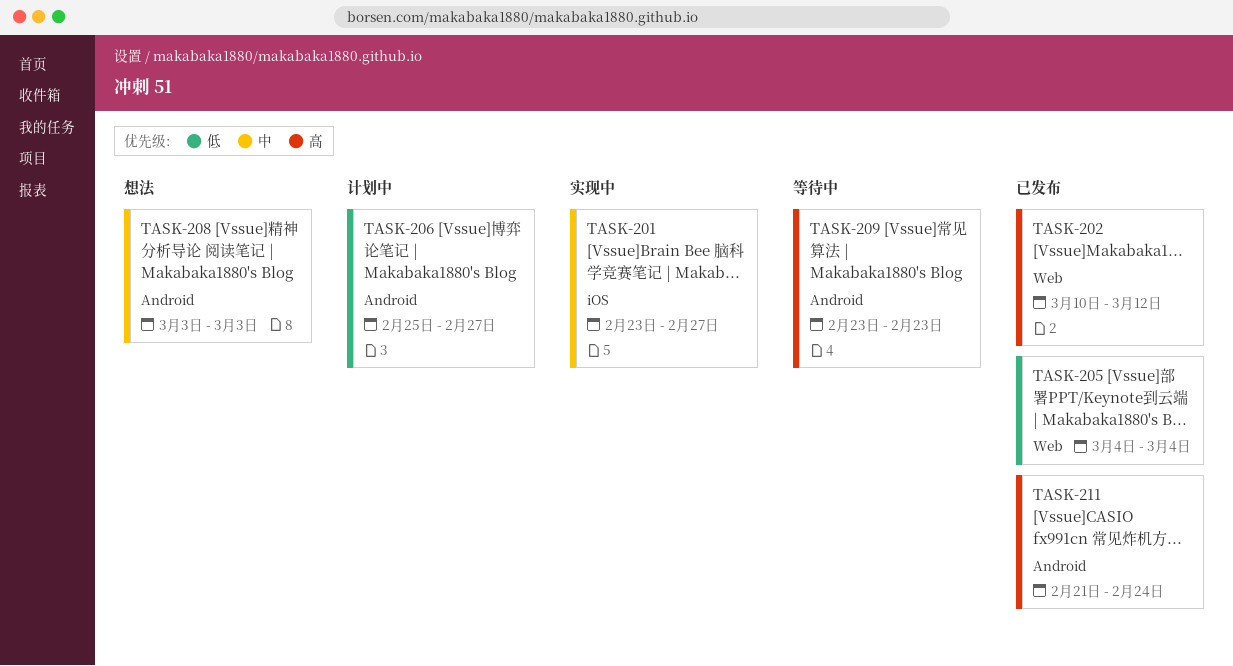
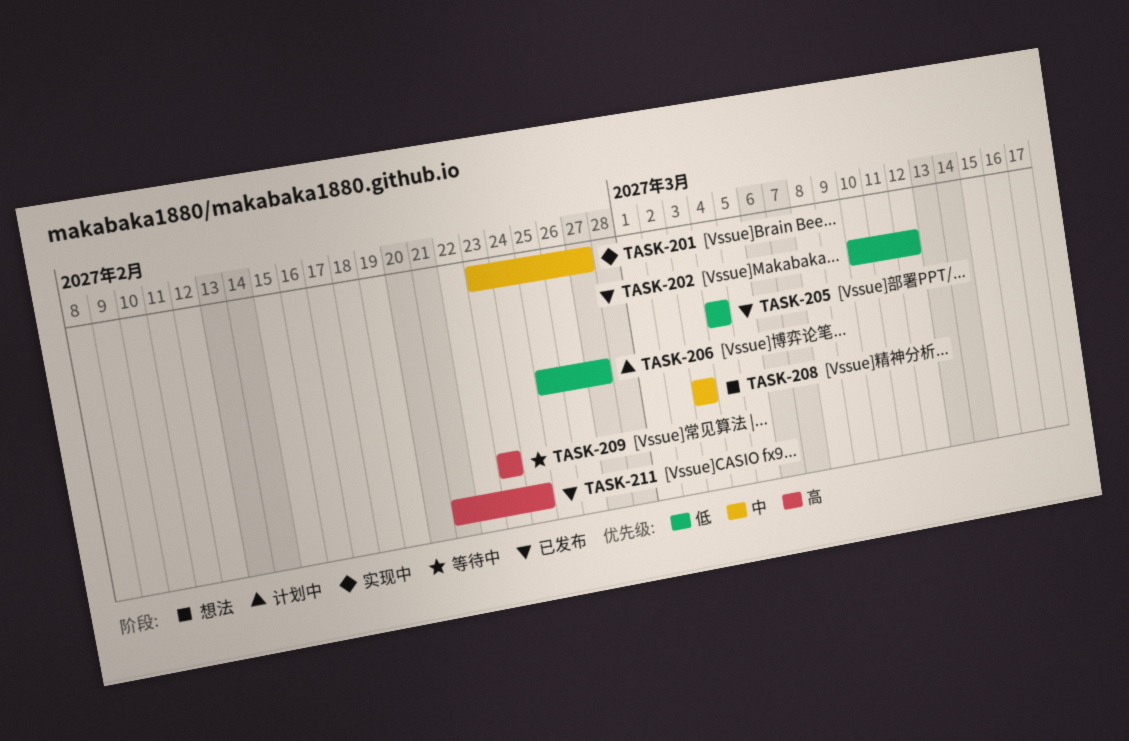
TASK-202, priority: 高 -> 低

